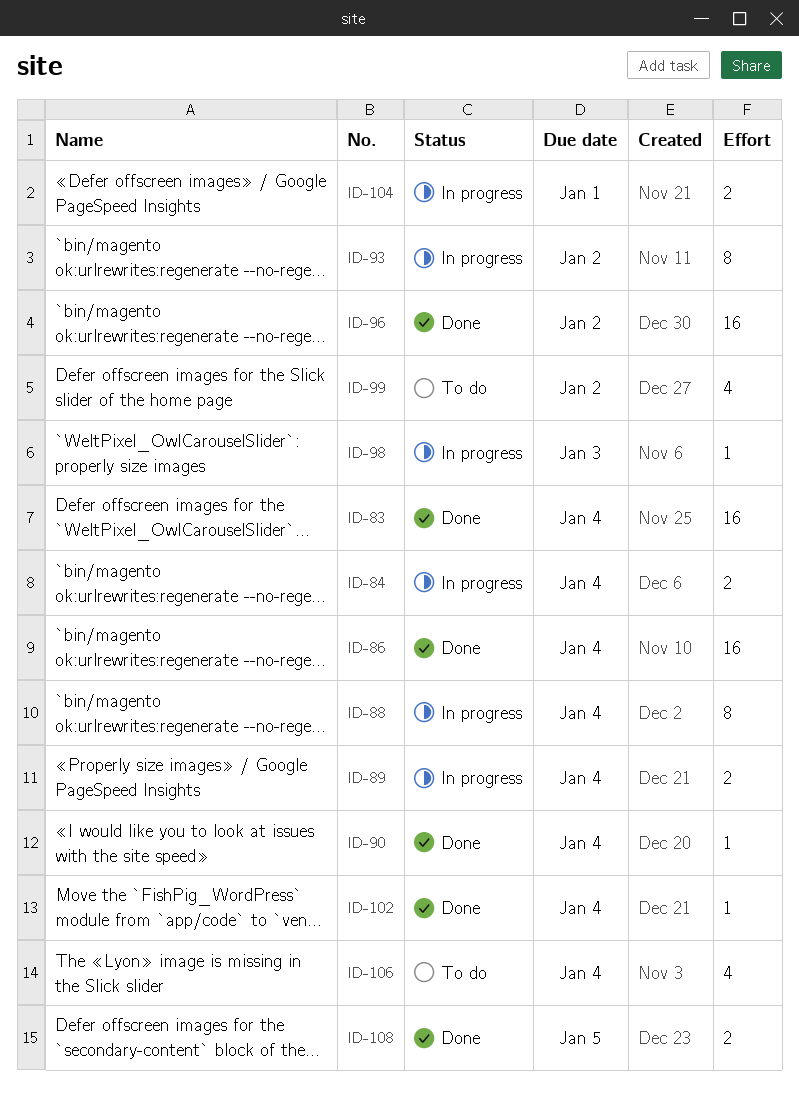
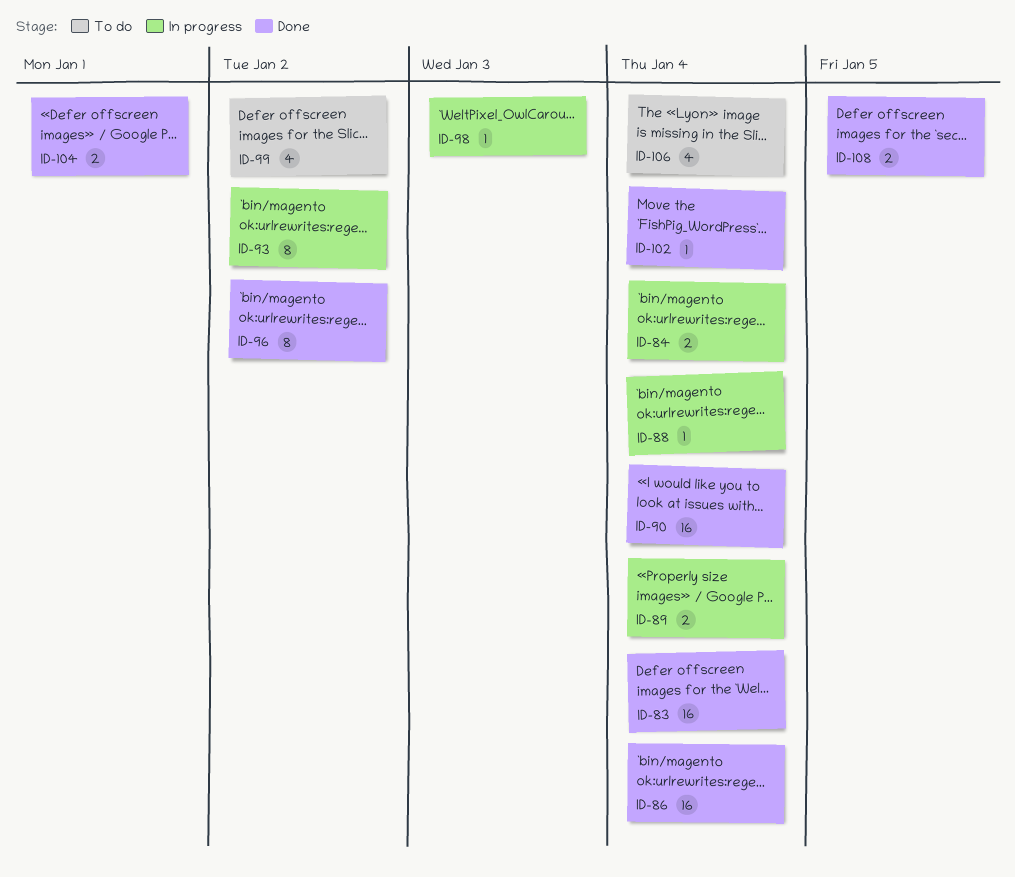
ID-88, estimate: 8 -> 1
ID-90, estimate: 1 -> 16
ID-96, estimate: 16 -> 8
ID-104, status: In progress -> Done

